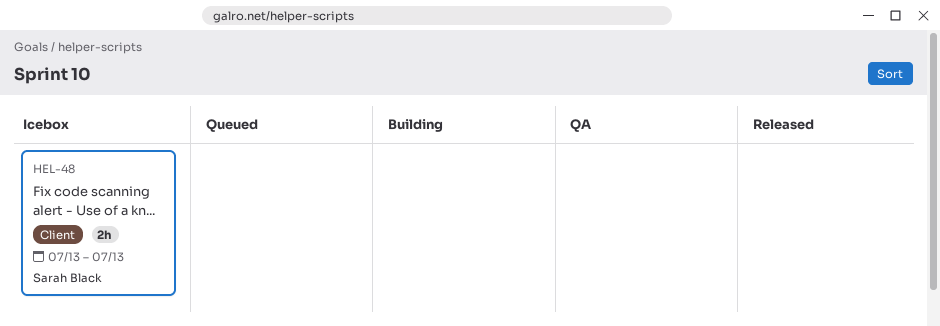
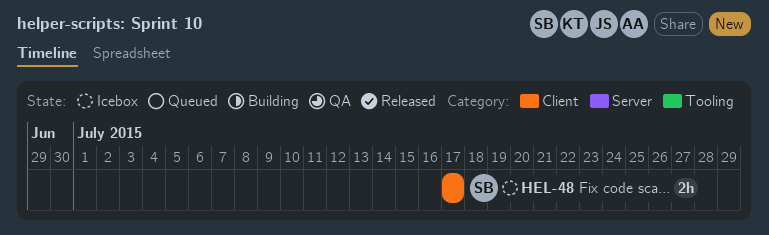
HEL-48, start: Jul 13 -> Jul 17
HEL-48, due: Jul 13 -> Jul 17

